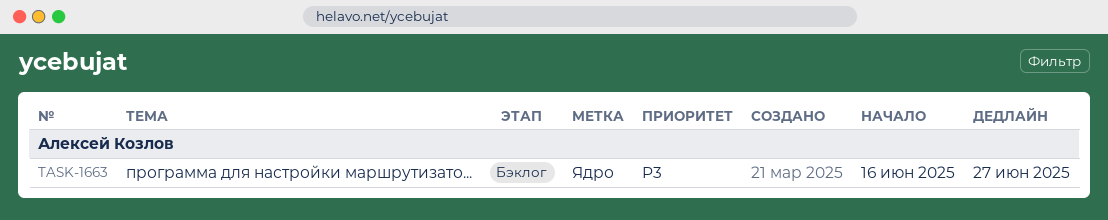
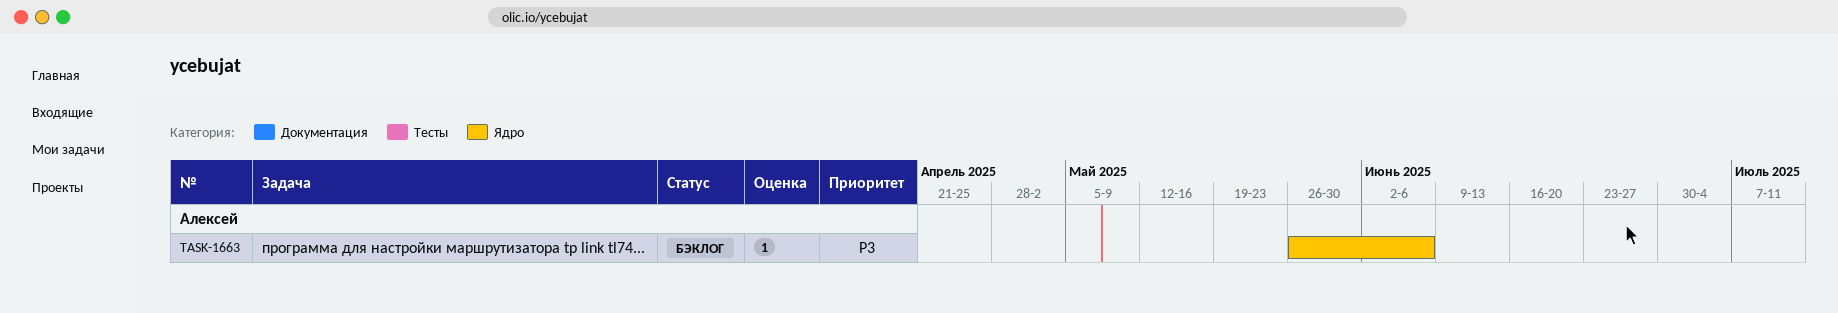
TASK-1663, start: Jun 16 -> May 26
TASK-1663, due: Jun 27 -> Jun 6

